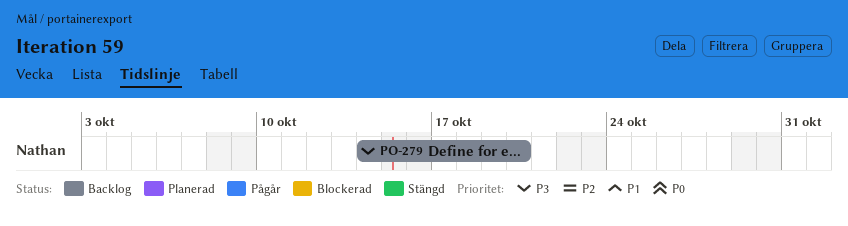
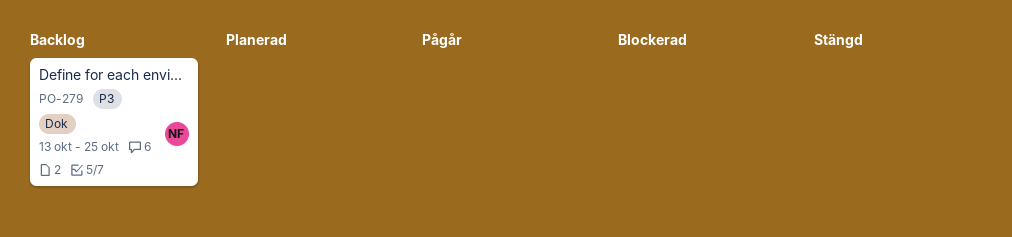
PO-279, start: Oct 14 -> Oct 13
PO-279, due: Oct 20 -> Oct 25

